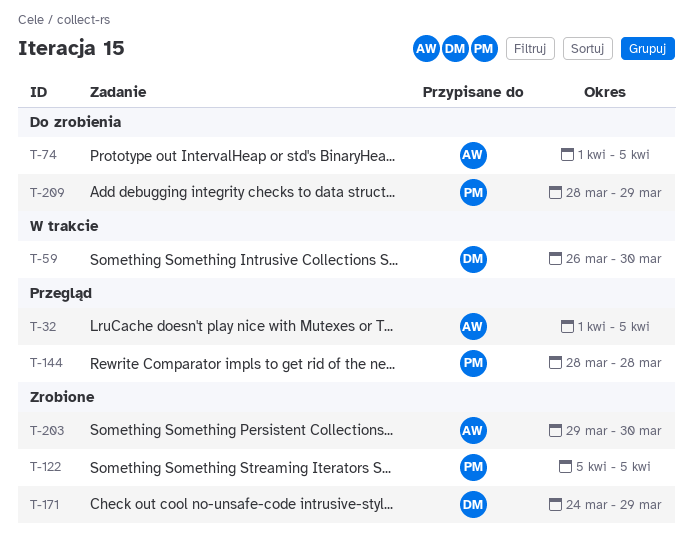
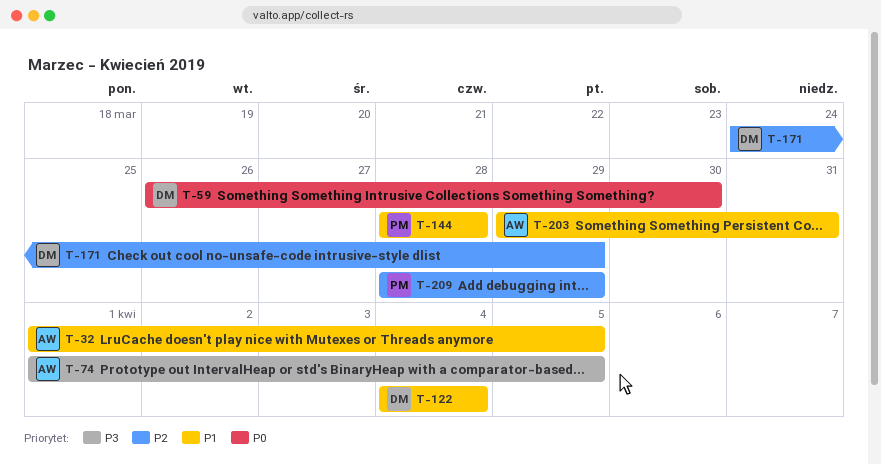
T-122, owner: PM -> DM
T-122, start: Apr 5 -> Apr 4
T-122, due: Apr 5 -> Apr 4
T-203, due: Mar 30 -> Mar 31

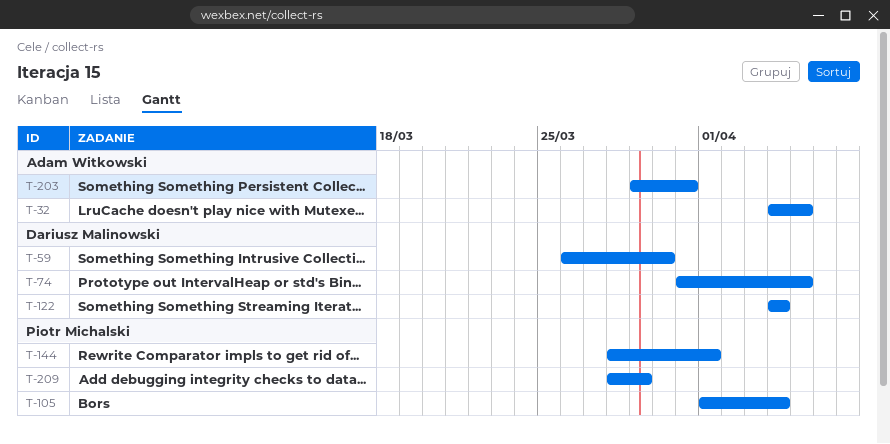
T-32, start: Apr 1 -> Apr 4
T-74, owner: Adam Witkowski -> Dariusz Malinowski
T-74, start: Apr 1 -> Mar 31
T-105: none -> present
T-144, due: Mar 28 -> Apr 1
T-171: present -> none

